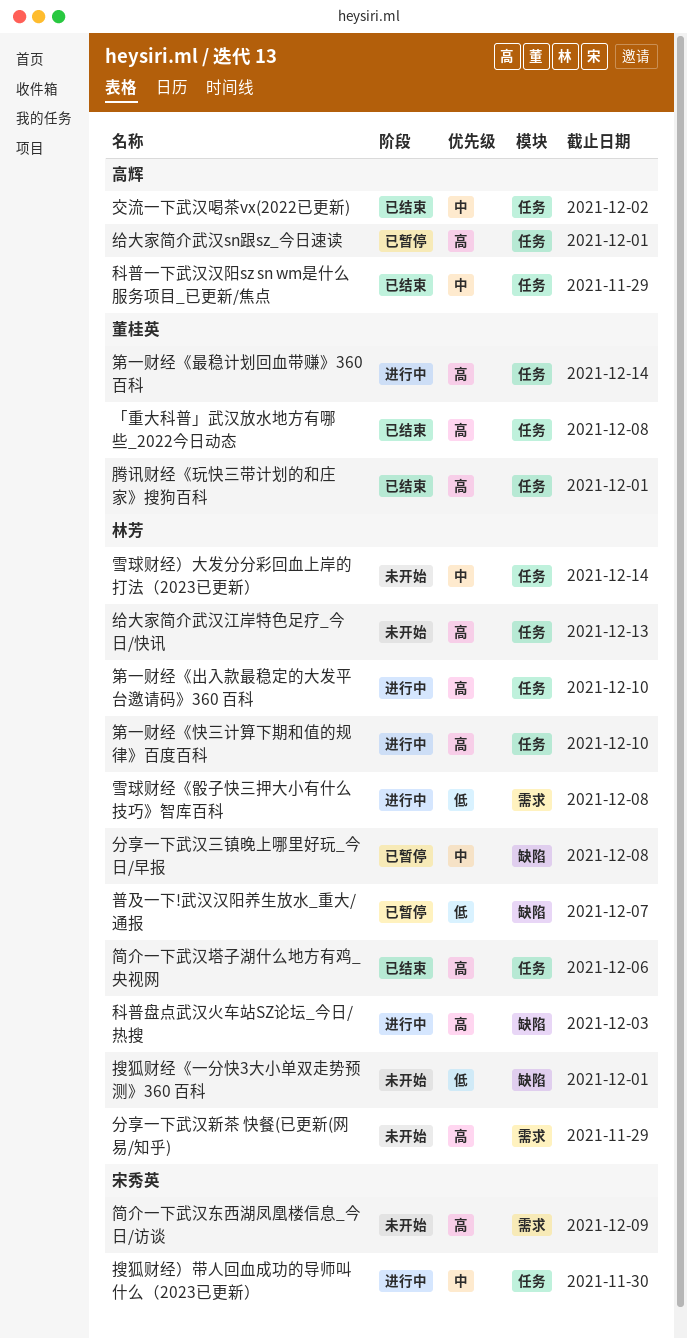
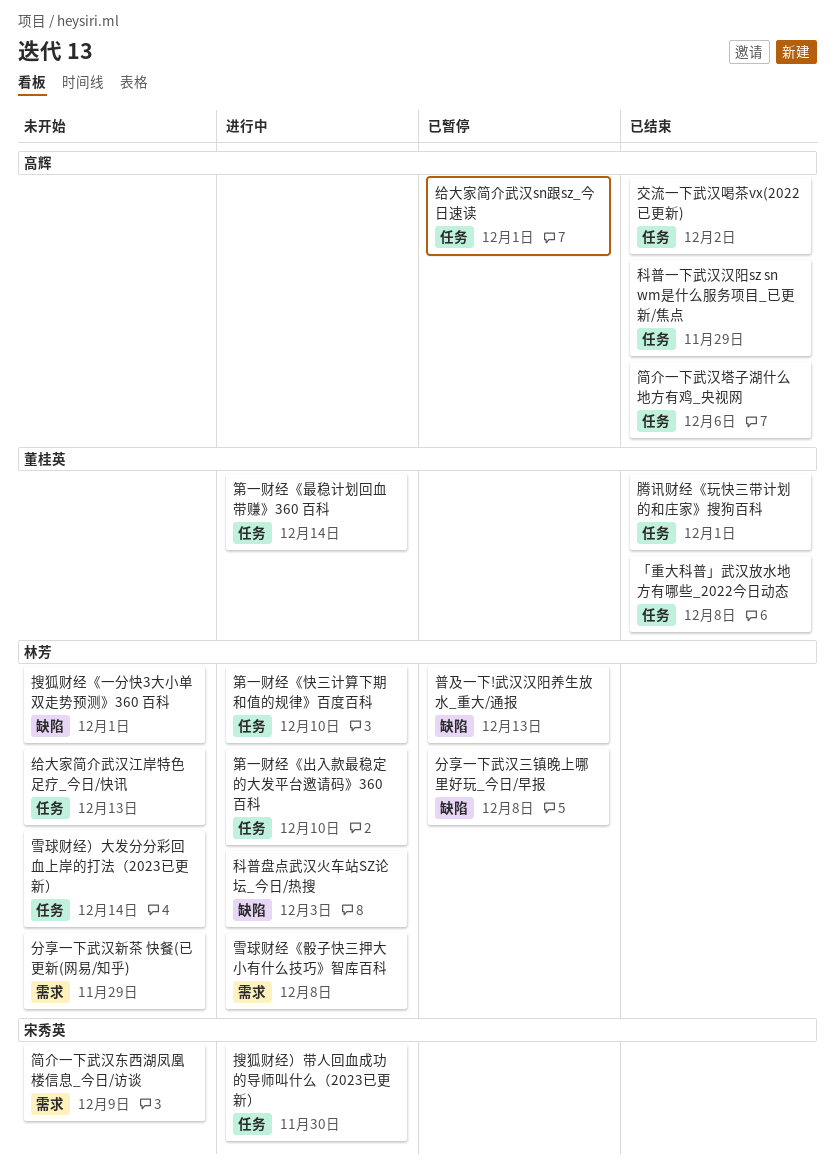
普及一下!武汉汉阳养生放水_重大/通报, due: Dec 7 -> Dec 13
简介一下武汉塔子湖什么地方有鸡_央视网, owner: 林芳 -> 高辉

